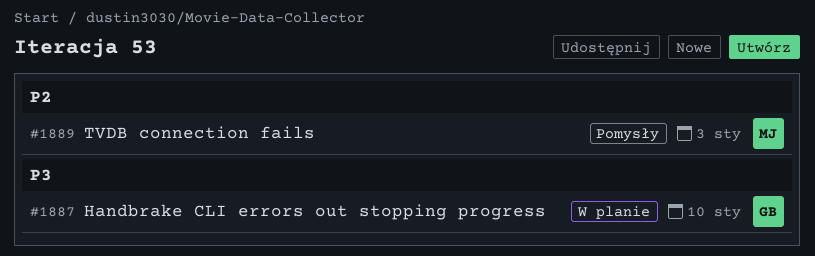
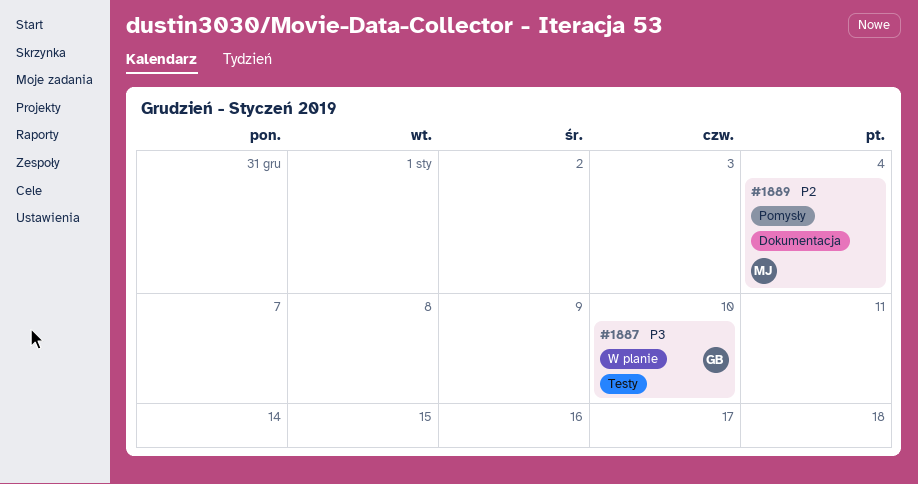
#1889, due: Jan 3 -> Jan 4

